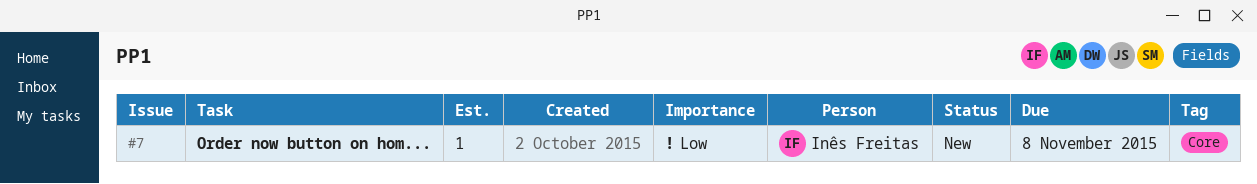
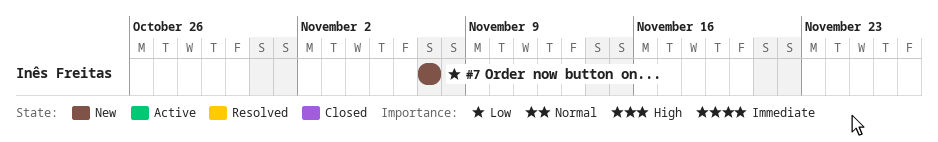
#7, due: Nov 8 -> Nov 7

